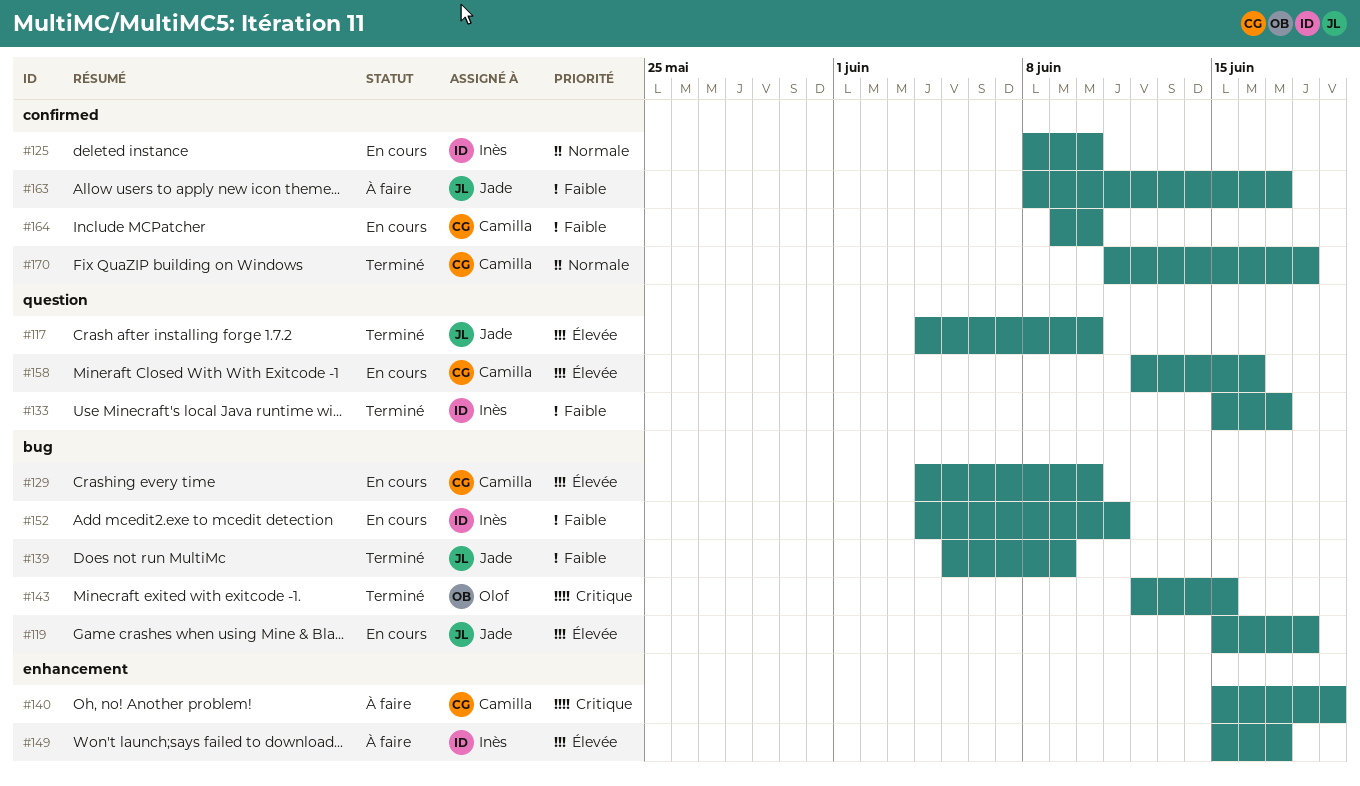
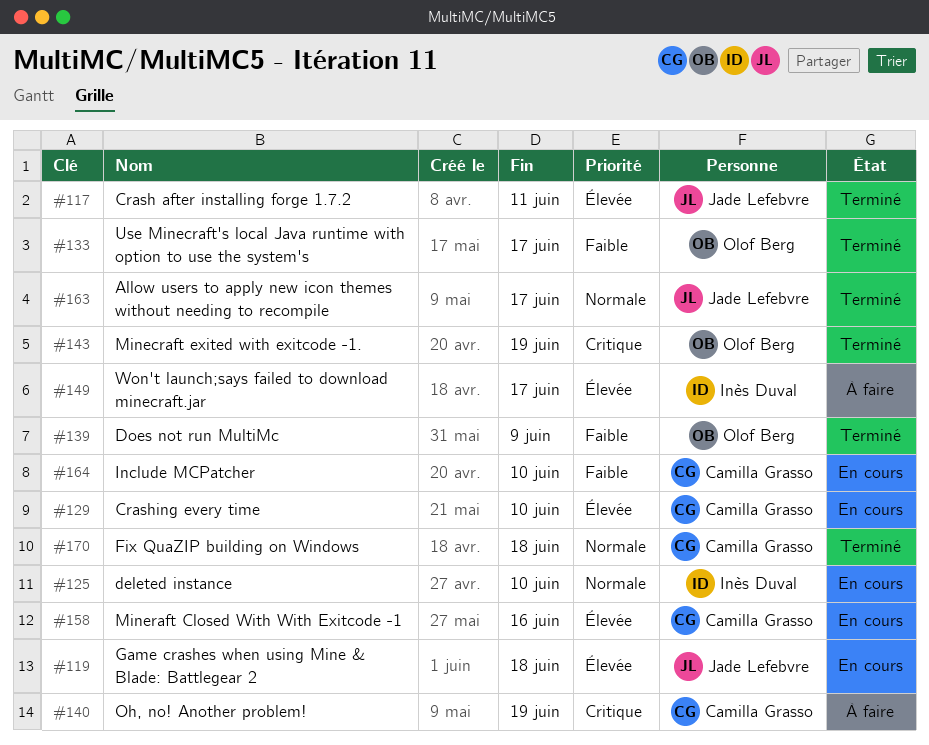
#117, due: Jun 10 -> Jun 11
#133, owner: Inès Duval -> Olof Berg
#139, owner: Jade Lefebvre -> Olof Berg
#143, due: Jun 15 -> Jun 19
#152: present -> none
#163, status: À faire -> Terminé
#163, priority: Faible -> Normale

